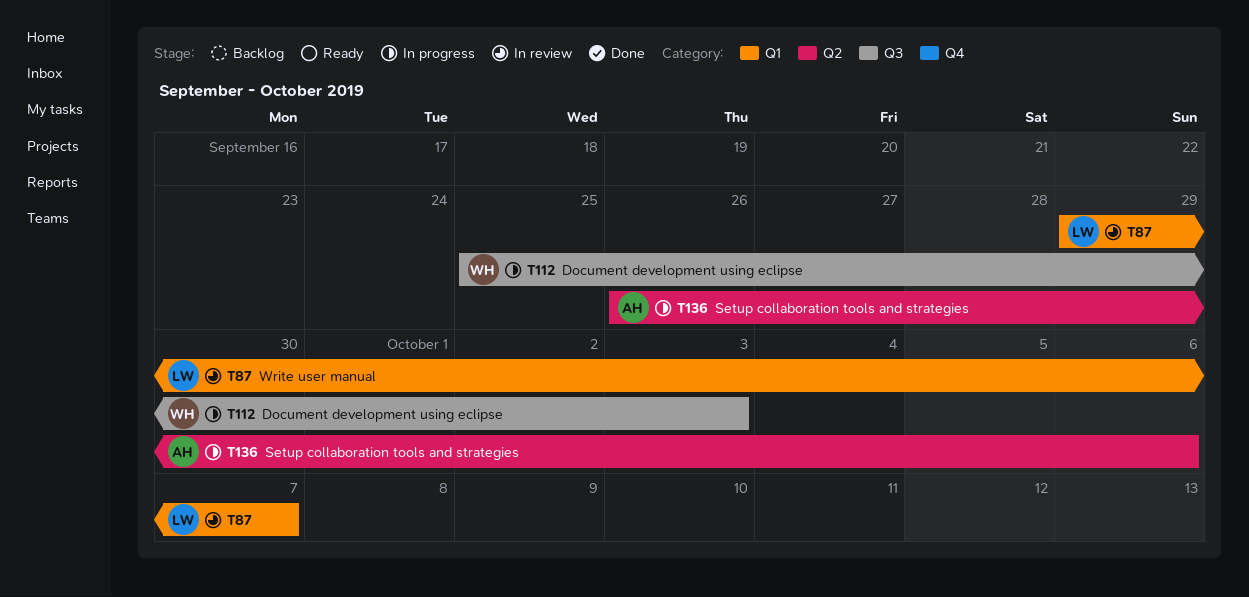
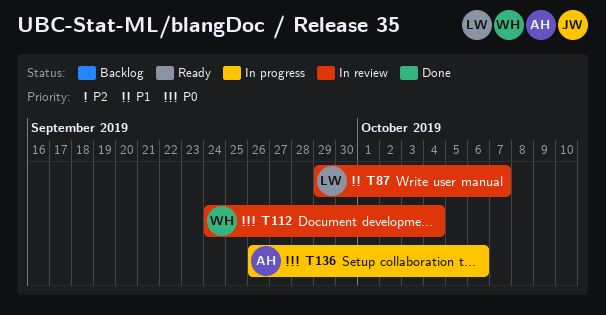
T112, status: In progress -> In review
T112, start: Sep 25 -> Sep 24
T112, due: Oct 3 -> Oct 4

